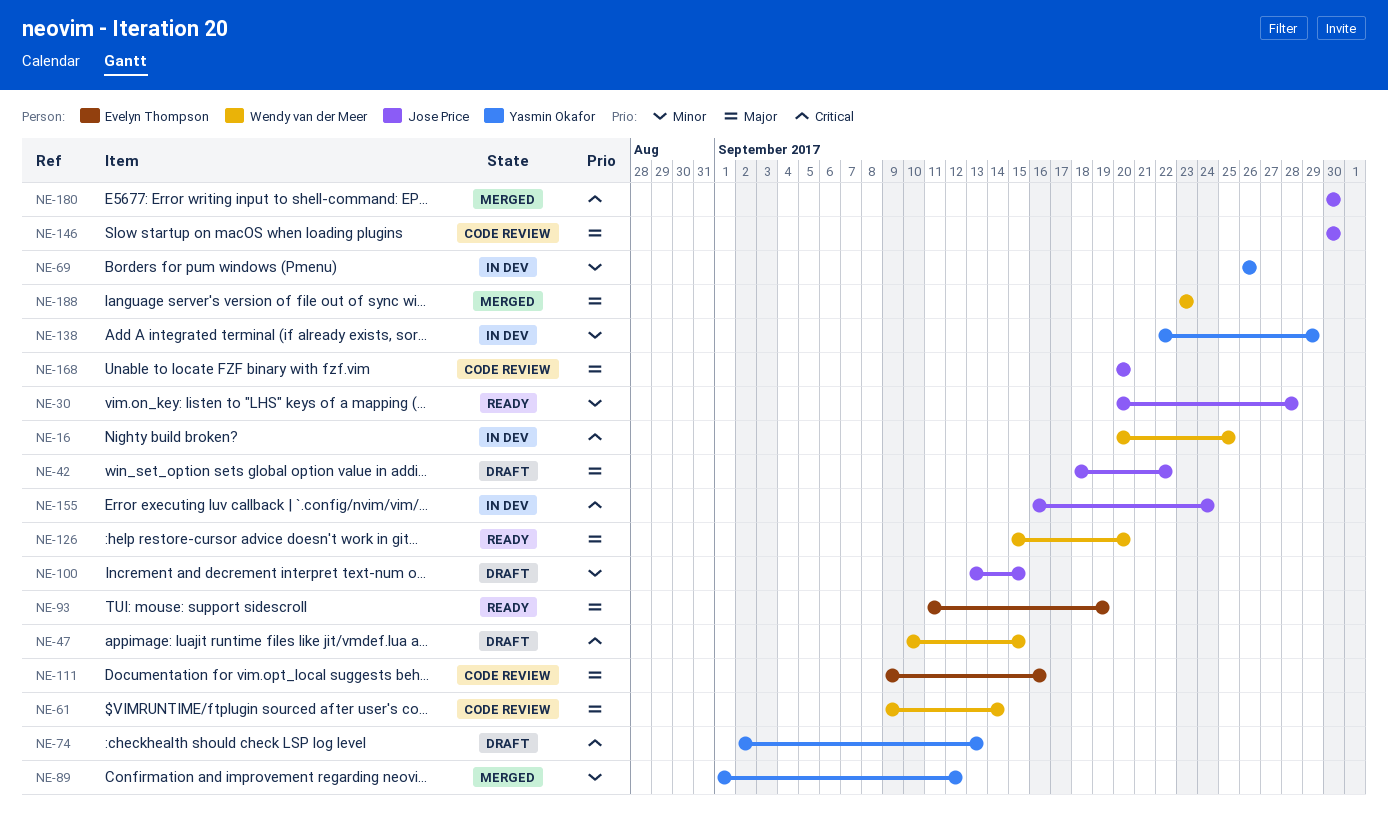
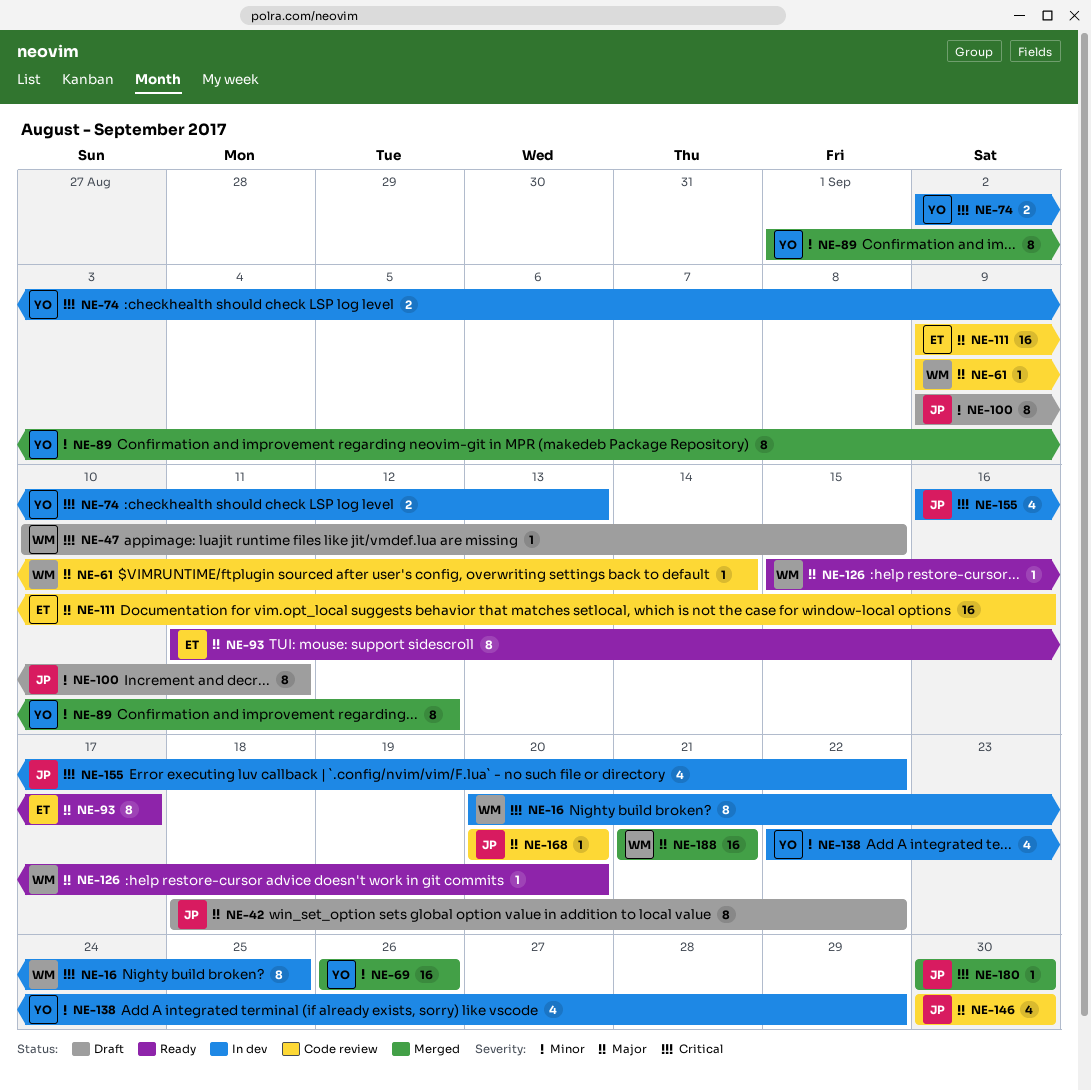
NE-30: present -> none
NE-69, status: In dev -> Merged
NE-74, status: Draft -> In dev
NE-93, due: Sep 19 -> Sep 17
NE-100, start: Sep 13 -> Sep 9
NE-100, due: Sep 15 -> Sep 11
NE-155, due: Sep 24 -> Sep 22
NE-188, start: Sep 23 -> Sep 21
NE-188, due: Sep 23 -> Sep 21

